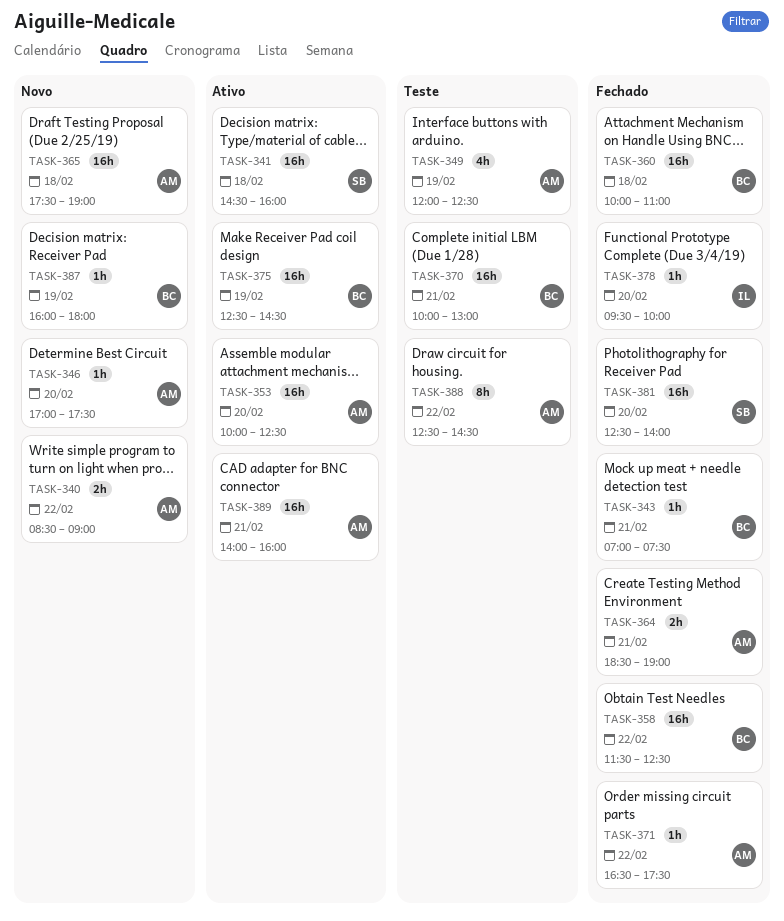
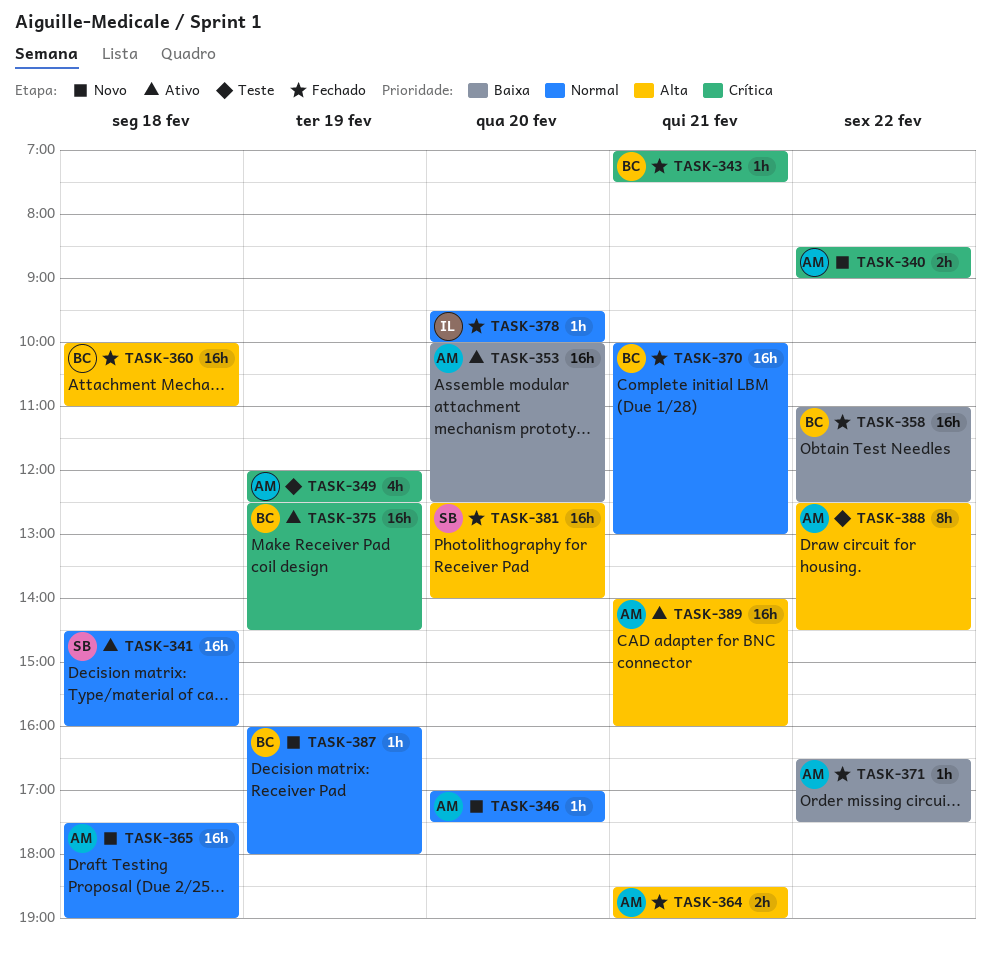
TASK-358, begins: 11:30 -> 11:00
TASK-370, status: Teste -> Fechado

